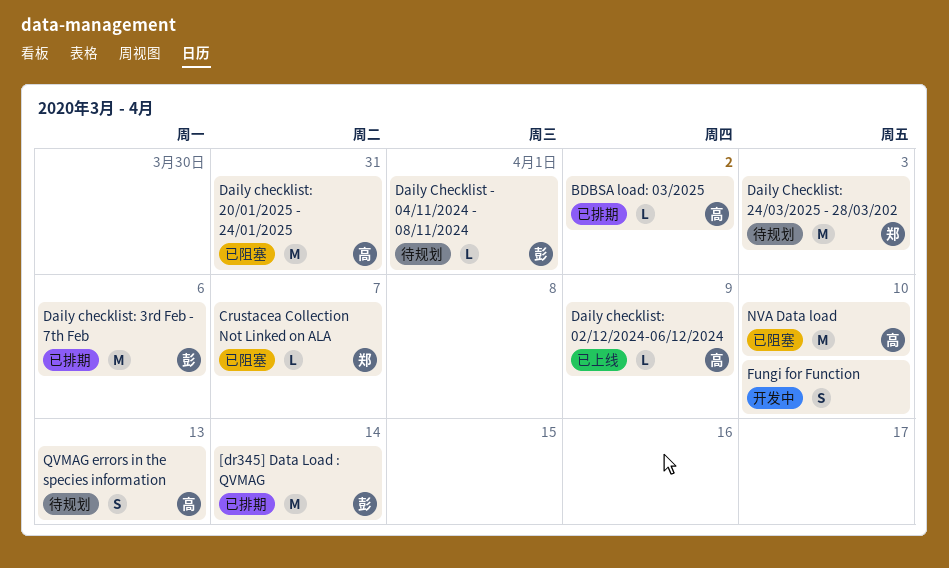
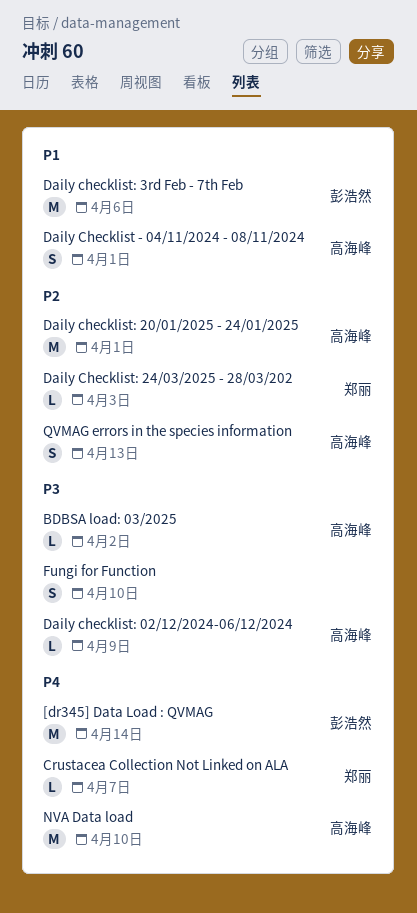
Daily Checklist - 04/11/2024 - 08/11/2024, owner: 彭浩然 -> 高海峰
Daily Checklist - 04/11/2024 - 08/11/2024, estimate: L -> S
Daily checklist: 20/01/2025 - 24/01/2025, due: Mar 31 -> Apr 1
Daily Checklist: 24/03/2025 - 28/03/202, estimate: M -> L

